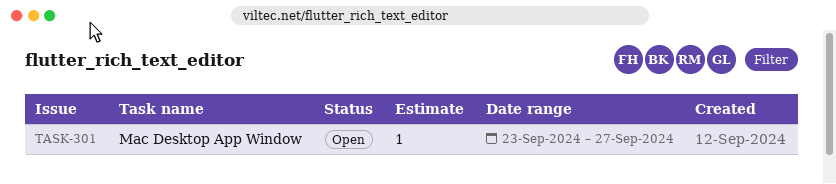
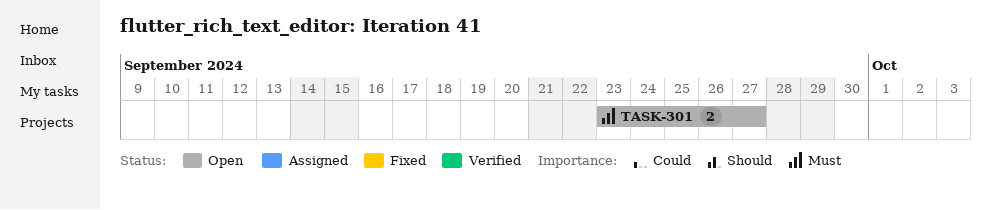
TASK-301, estimate: 1 -> 2

